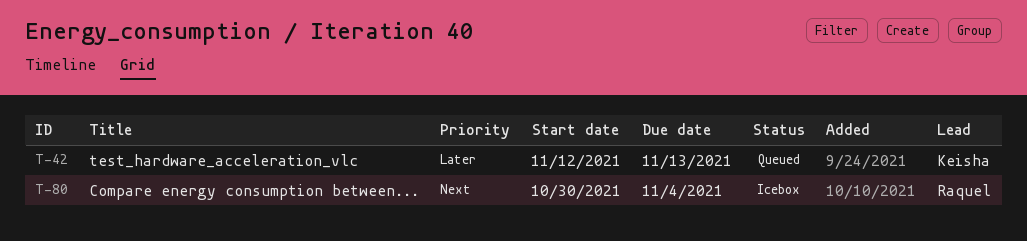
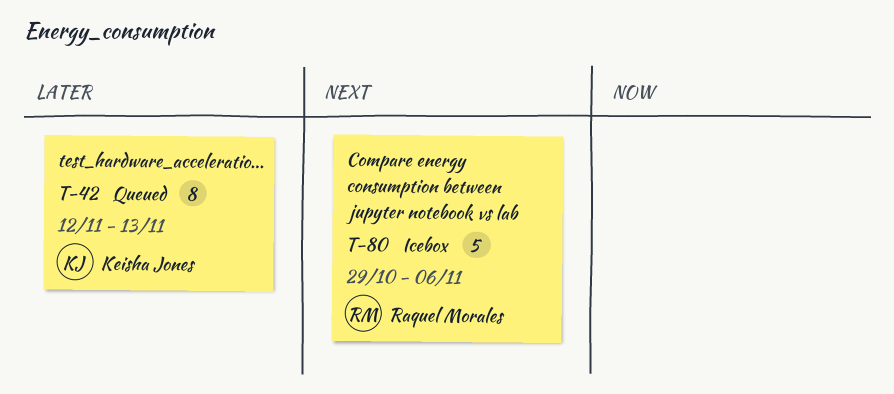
T-80, start: Oct 30 -> Oct 29
T-80, due: Nov 4 -> Nov 6

